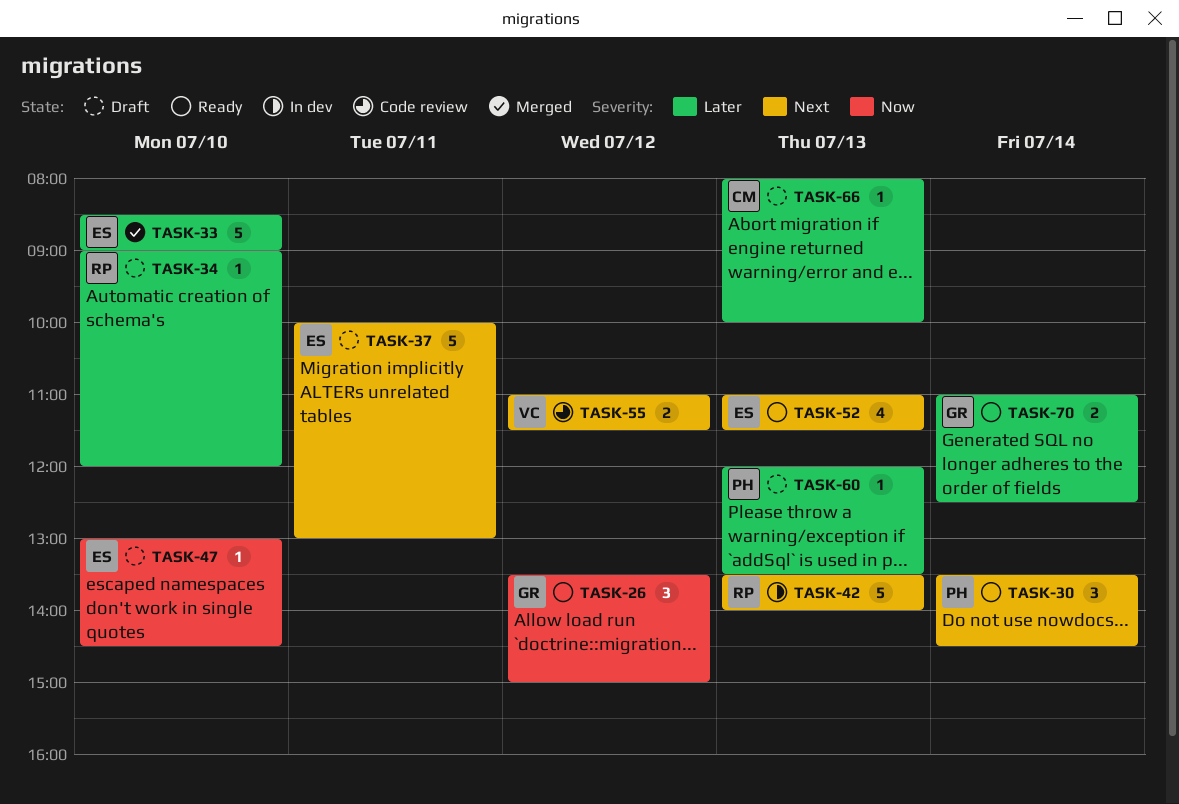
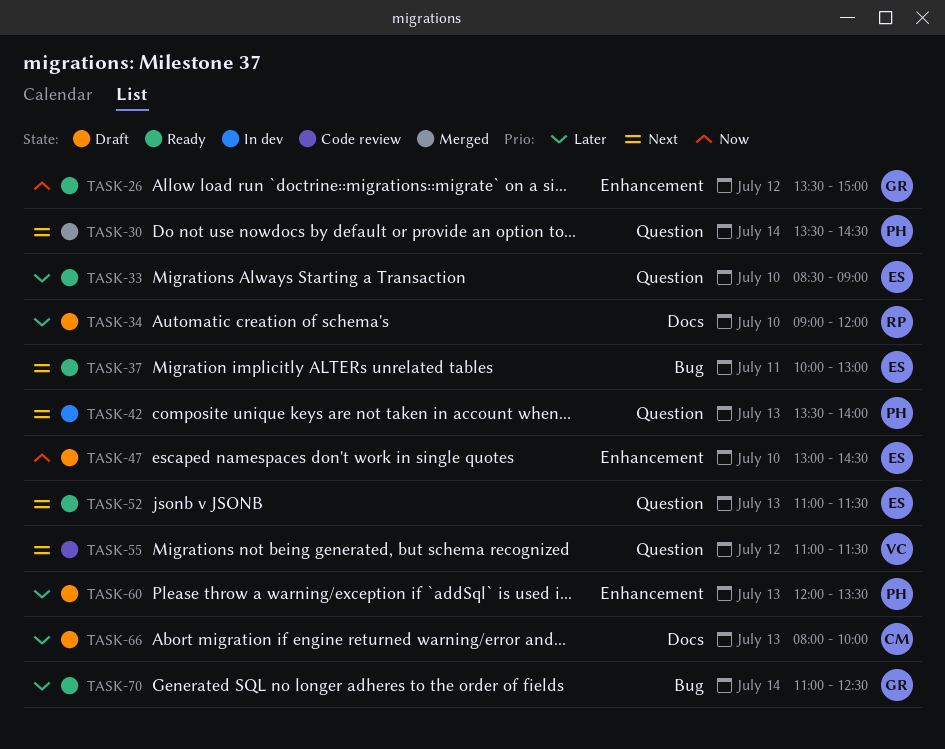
TASK-30, status: Ready -> Merged
TASK-33, status: Merged -> Ready
TASK-37, status: Draft -> Ready
TASK-42, owner: RP -> PH

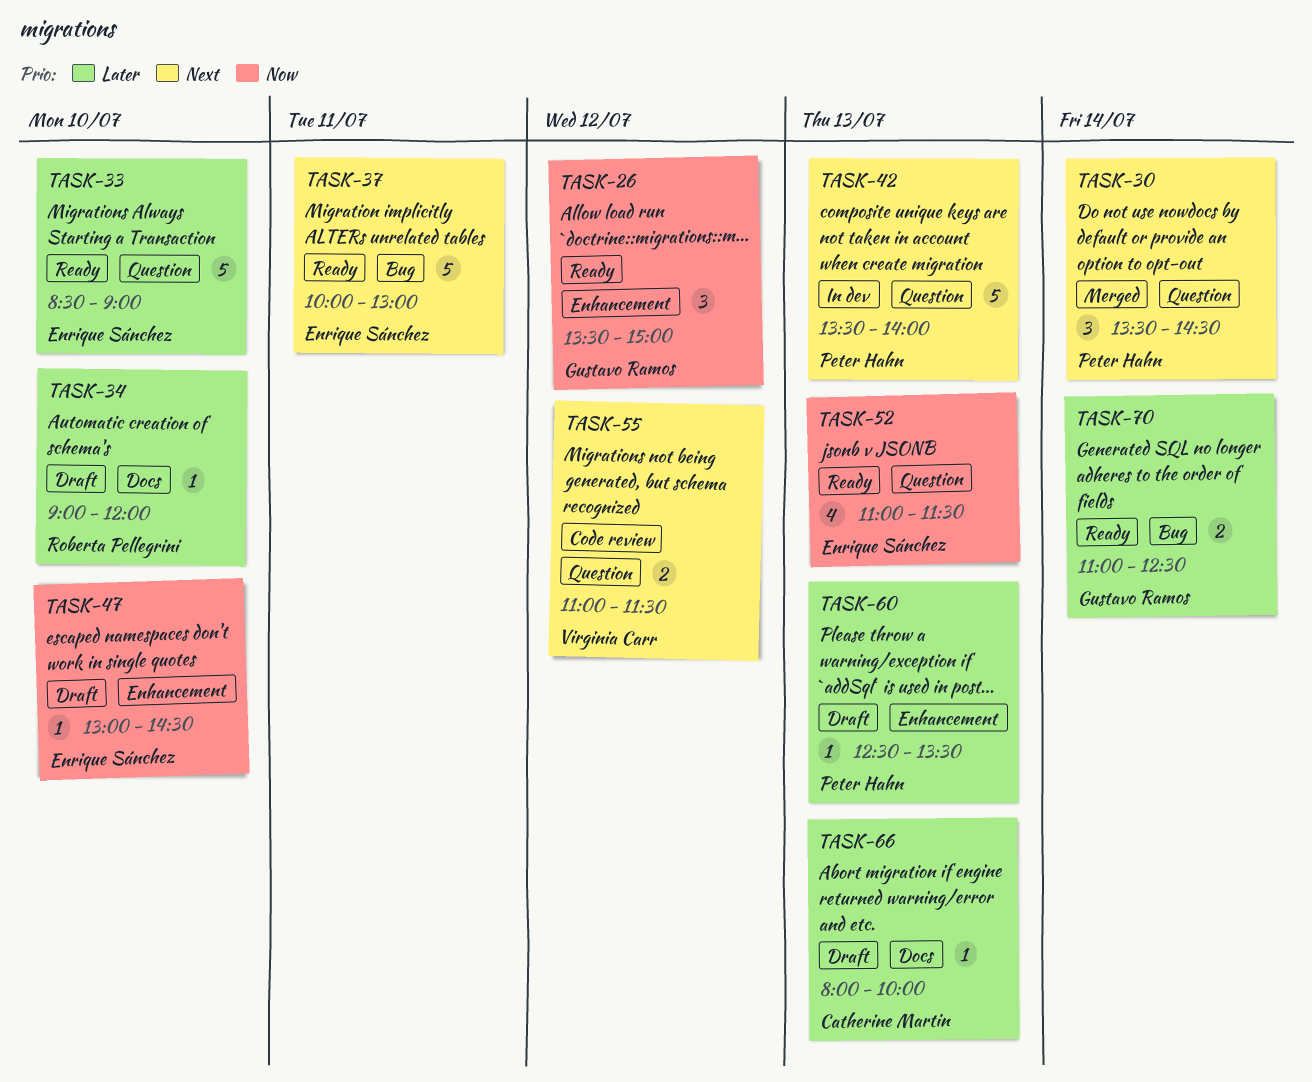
TASK-52, priority: Next -> Now
TASK-60, begins: 12:00 -> 12:30

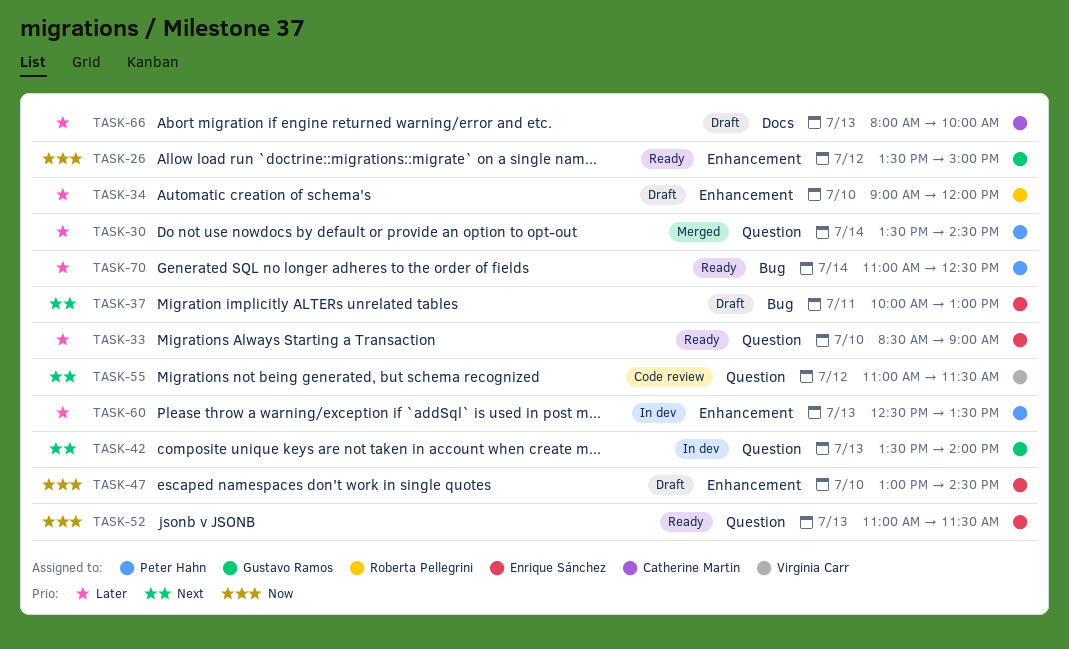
TASK-30, priority: Next -> Later
TASK-34, label: Docs -> Enhancement
TASK-37, status: Ready -> Draft
TASK-42, owner: Peter Hahn -> Gustavo Ramos
TASK-60, status: Draft -> In dev
TASK-70, owner: Gustavo Ramos -> Peter Hahn

